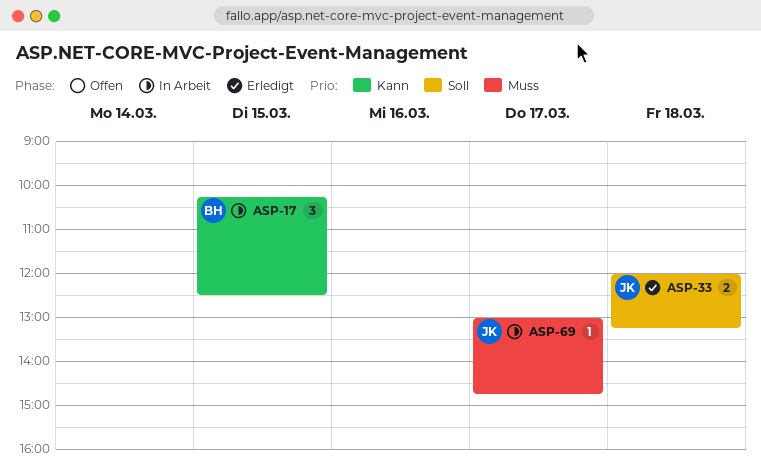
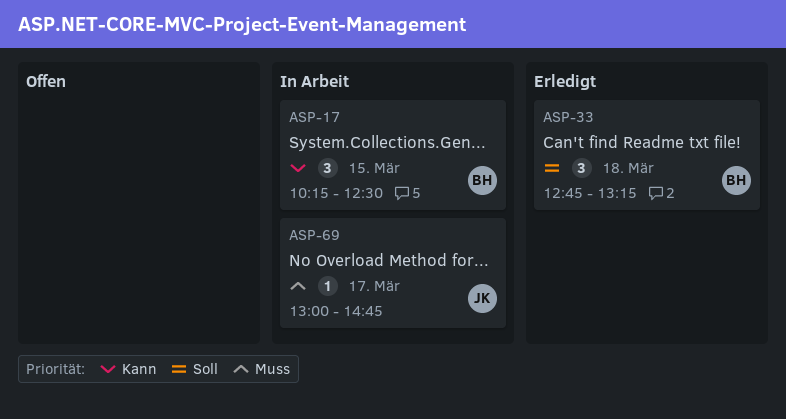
ASP-33, owner: JK -> BH
ASP-33, estimate: 2 -> 3
ASP-33, begins: 12:00 -> 12:45

